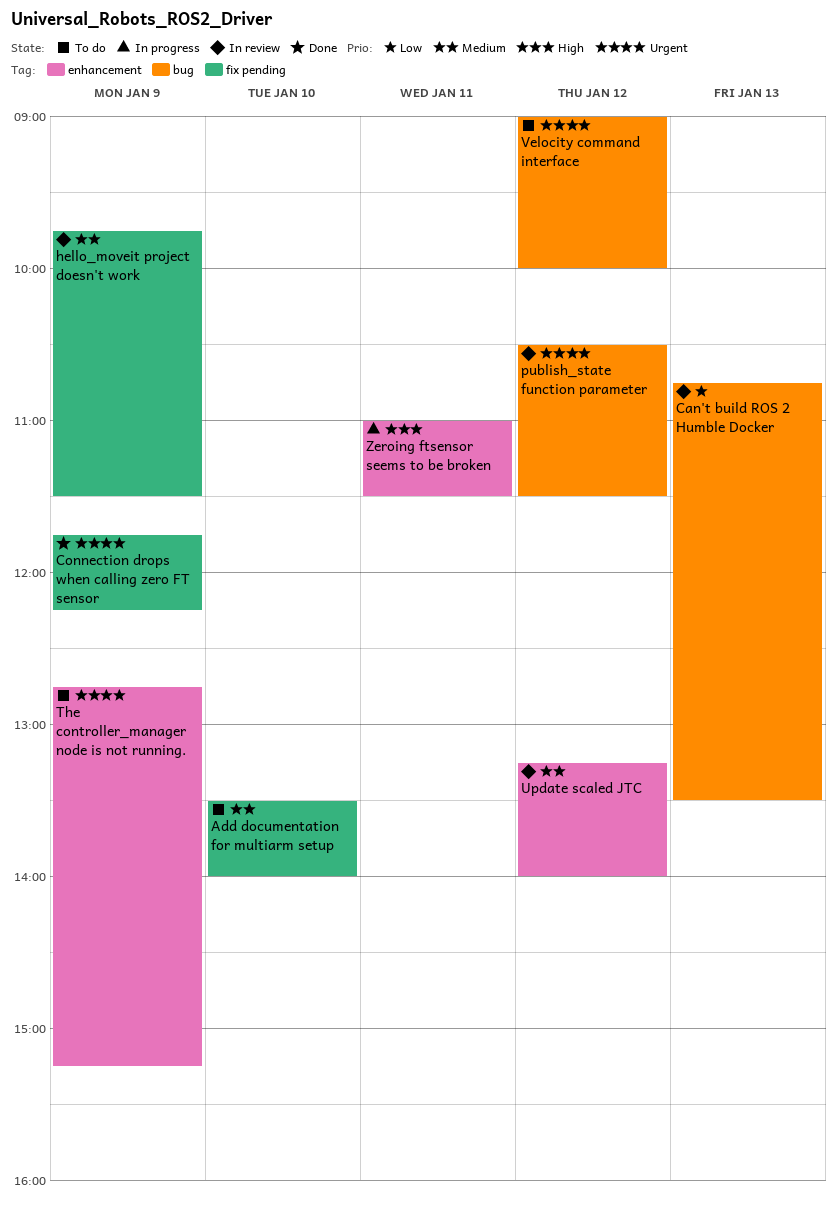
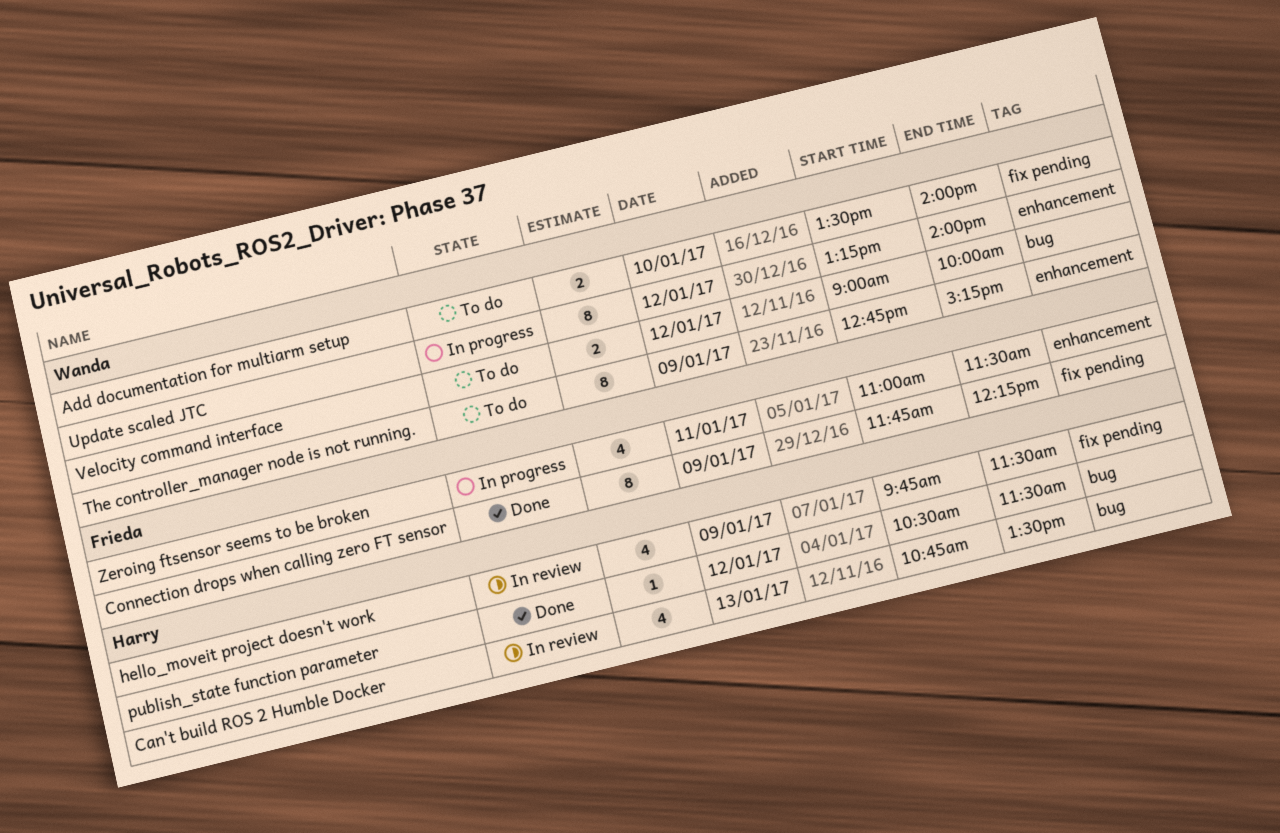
publish_state function parameter, status: In review -> Done
Update scaled JTC, status: In review -> In progress

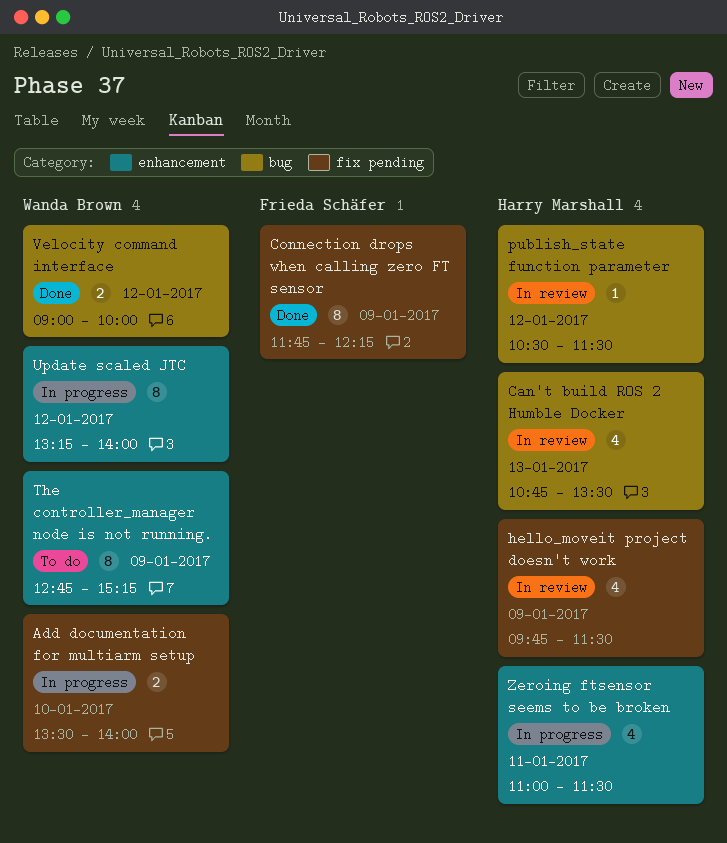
Add documentation for multiarm setup, status: To do -> In progress
publish_state function parameter, status: Done -> In review
Velocity command interface, status: To do -> Done
Zeroing ftsensor seems to be broken, owner: Frieda Schäfer -> Harry Marshall

